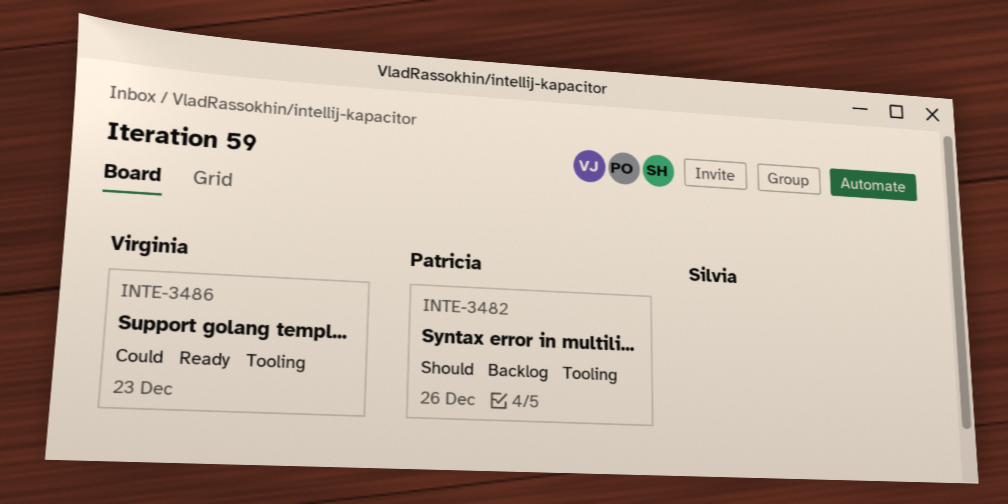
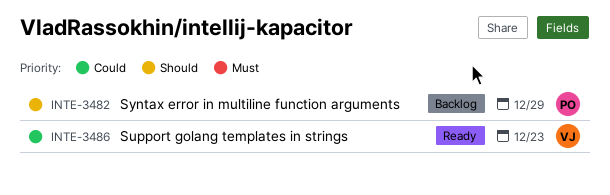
INTE-3482, due: Dec 26 -> Dec 29

